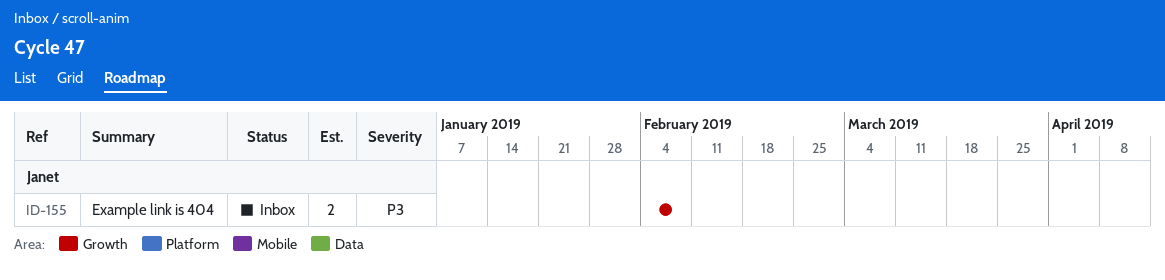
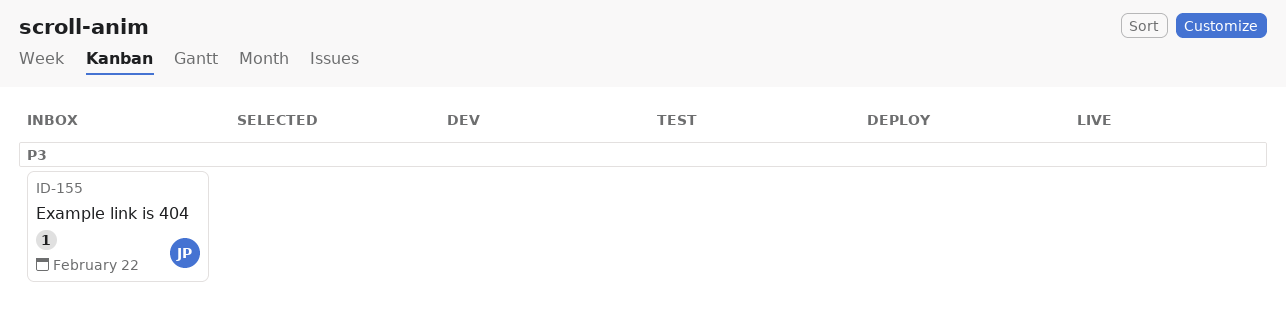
ID-155, estimate: 2 -> 1
ID-155, due: Feb 8 -> Feb 22

